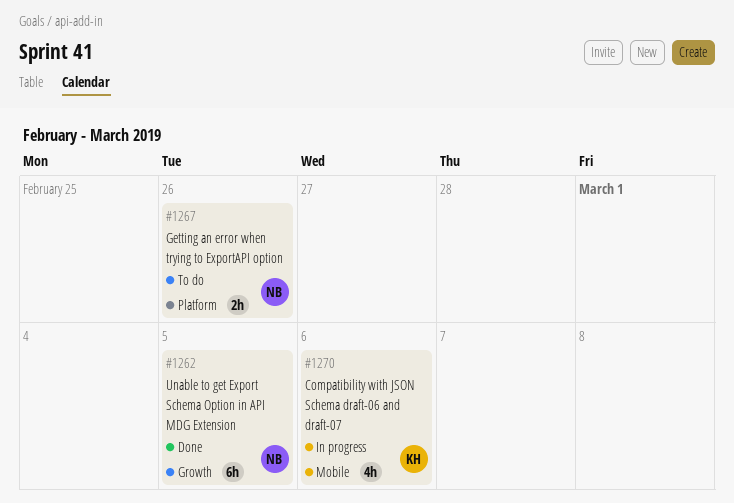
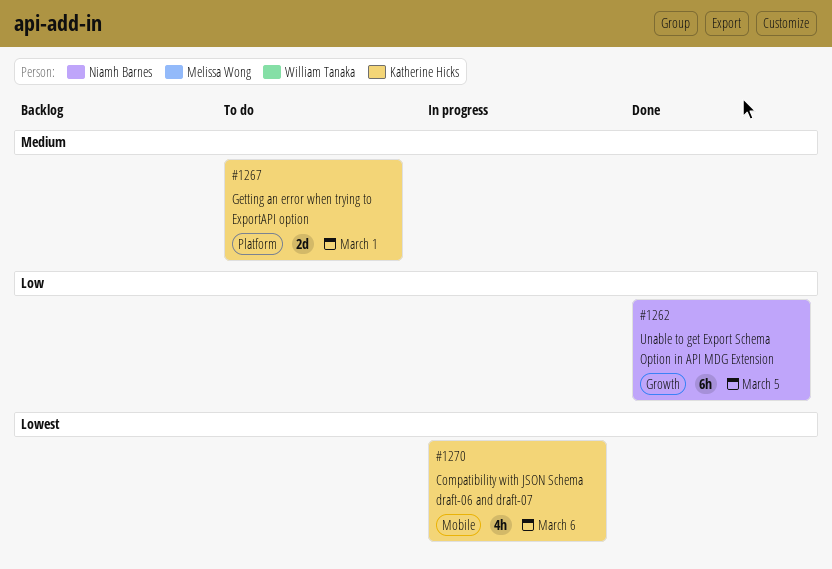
#1267, owner: Niamh Barnes -> Katherine Hicks
#1267, estimate: 2h -> 2d
#1267, due: Feb 26 -> Mar 1

